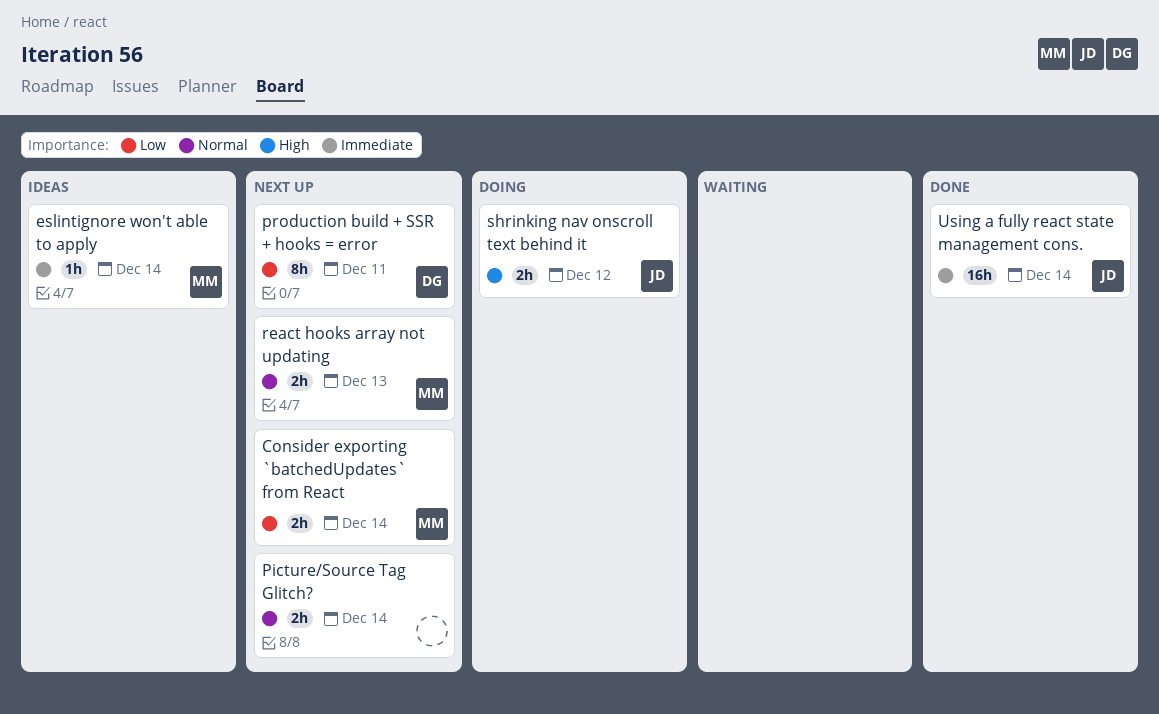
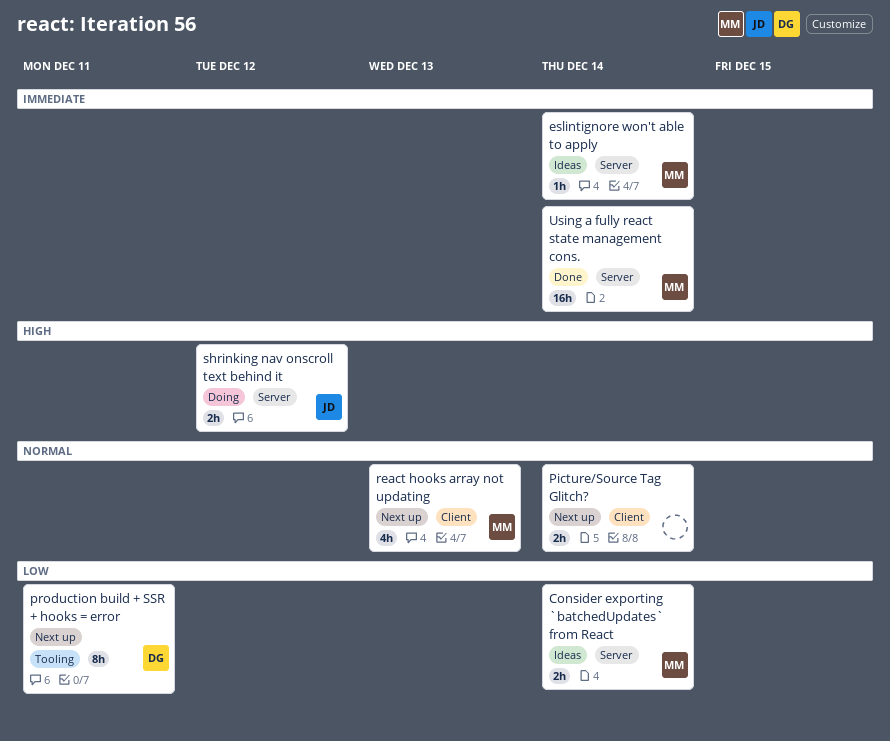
Consider exporting `batchedUpdates` from React, status: Next up -> Ideas
react hooks array not updating, estimate: 2h -> 4h
Using a fully react state management cons., owner: JD -> MM

